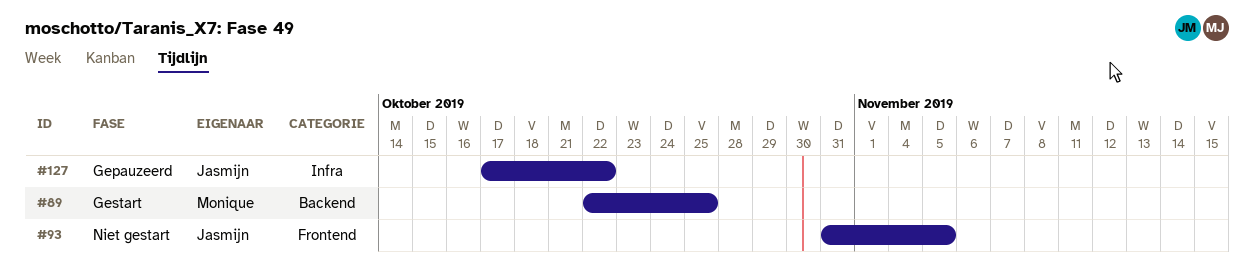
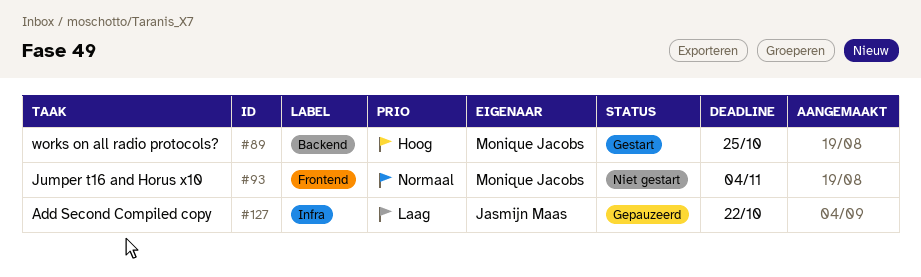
#93, owner: Jasmijn Maas -> Monique Jacobs
#93, due: Nov 5 -> Nov 4

